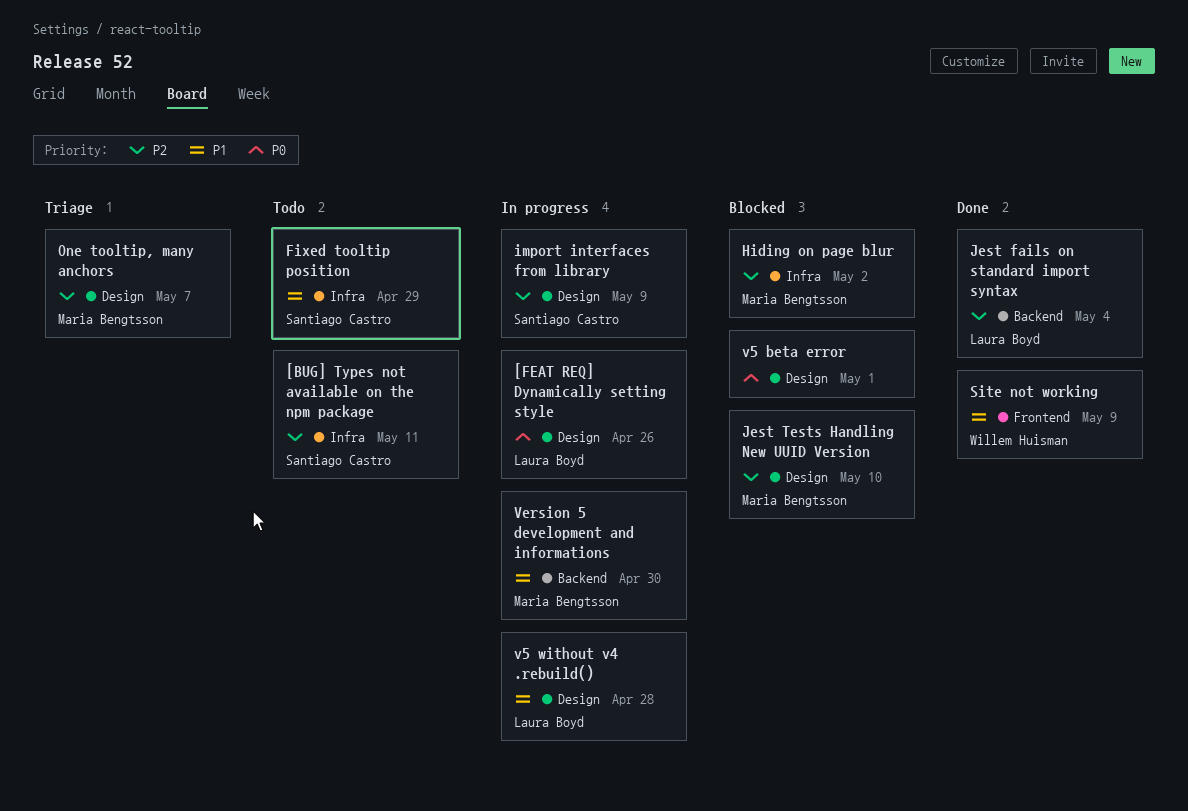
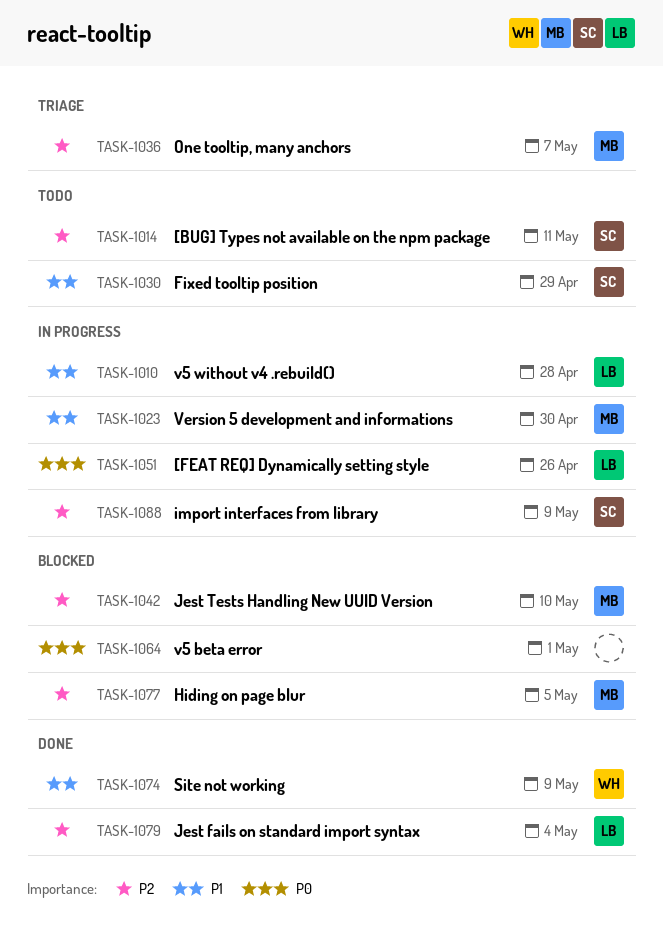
Hiding on page blur, due: May 2 -> May 5

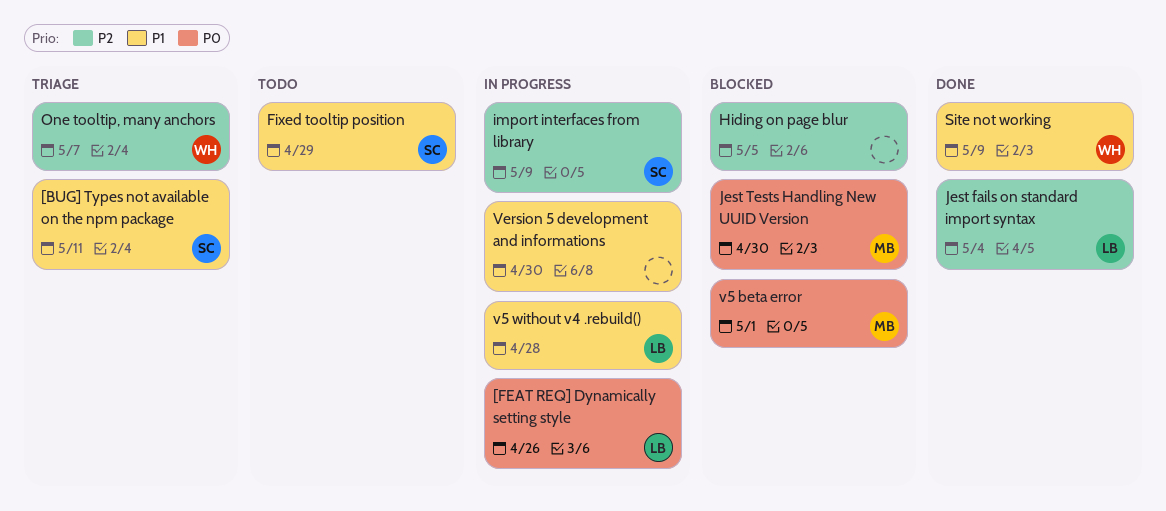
[BUG] Types not available on the npm package, status: Todo -> Triage
[BUG] Types not available on the npm package, priority: P2 -> P1
Hiding on page blur, owner: MB -> none
Jest Tests Handling New UUID Version, priority: P2 -> P0
Jest Tests Handling New UUID Version, due: May 10 -> Apr 30
One tooltip, many anchors, owner: MB -> WH
v5 beta error, owner: none -> MB
Version 5 development and informations, owner: MB -> none

